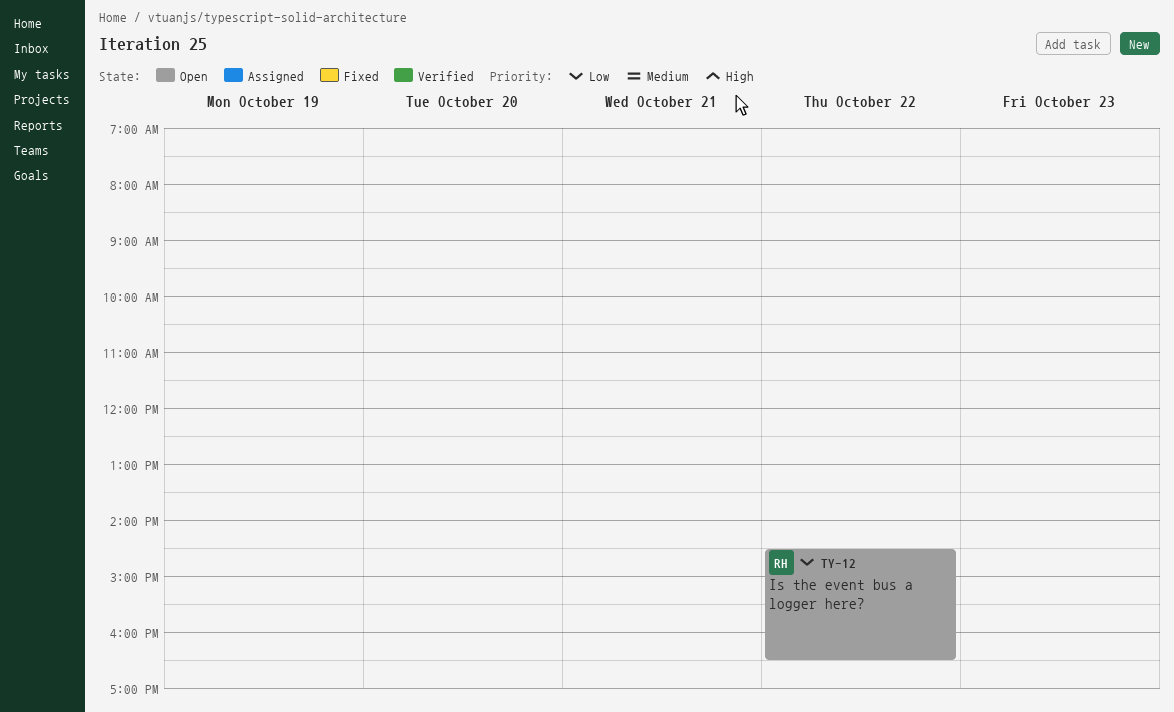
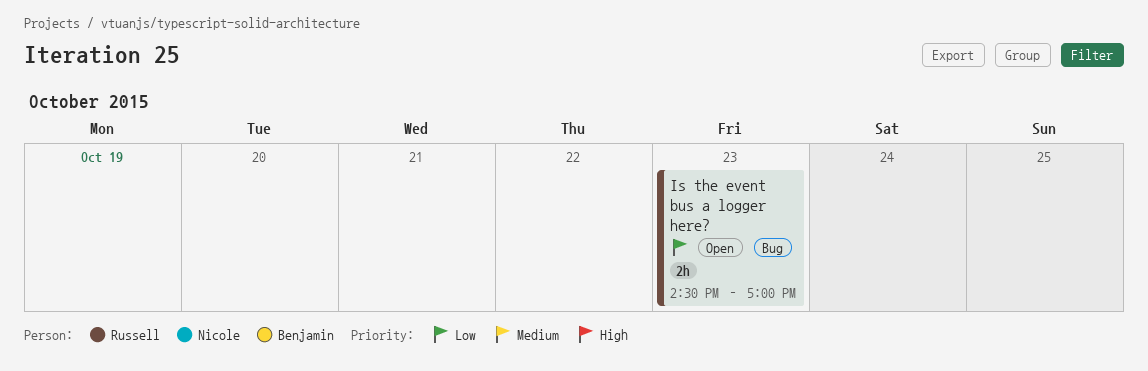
Is the event bus a logger here?, day: Oct 22 -> Oct 23
Is the event bus a logger here?, ends: 16:30 -> 17:00

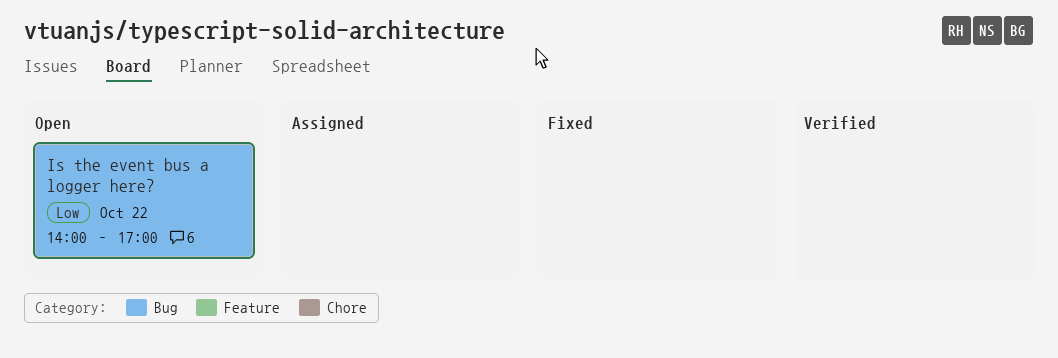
Is the event bus a logger here?, day: Oct 23 -> Oct 22
Is the event bus a logger here?, begins: 14:30 -> 14:00

